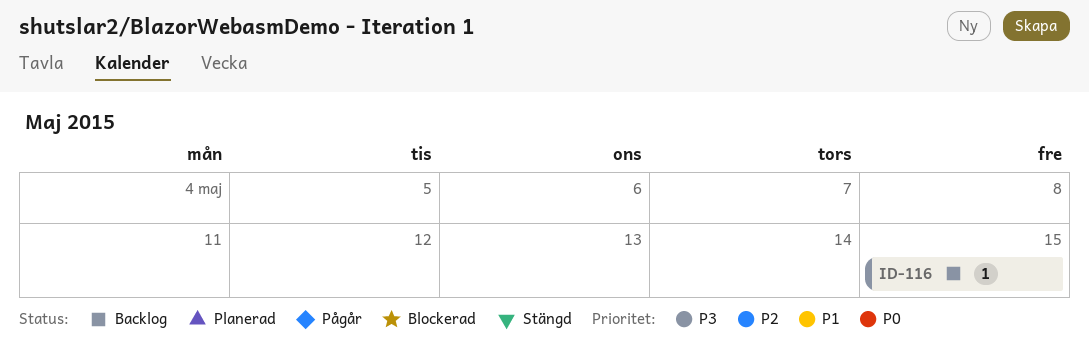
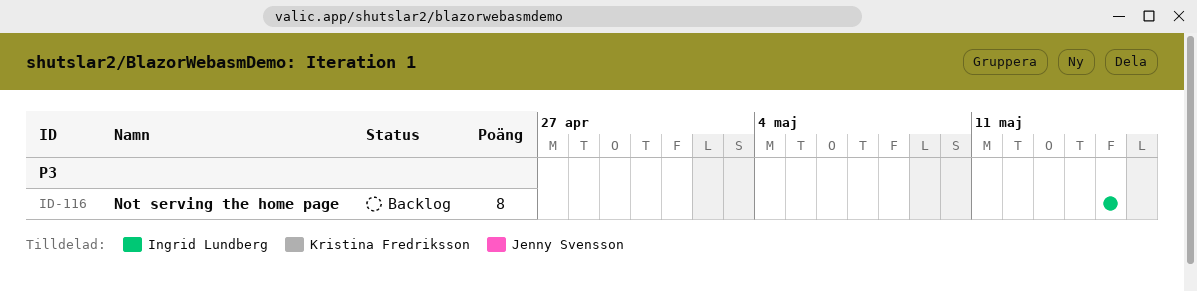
ID-116, estimate: 1 -> 8

